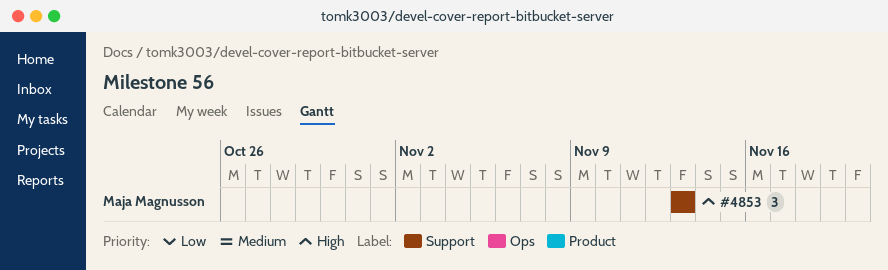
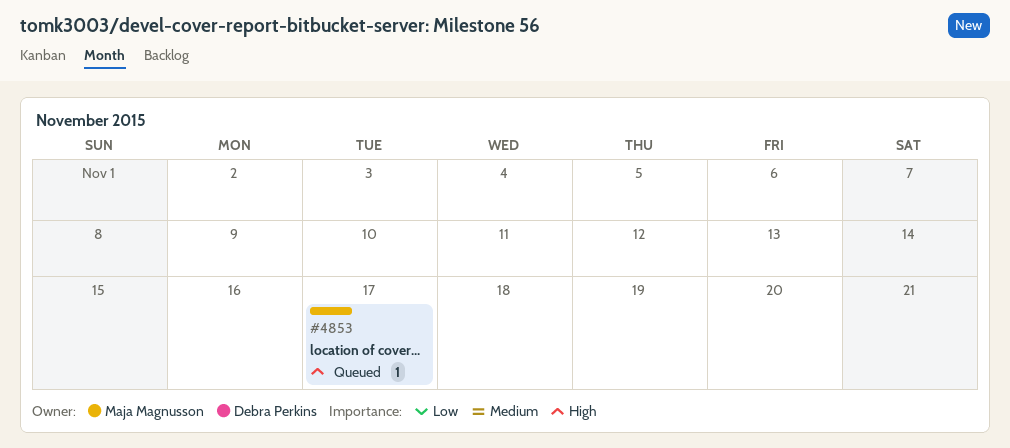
#4853, estimate: 3 -> 1
#4853, due: Nov 13 -> Nov 17

